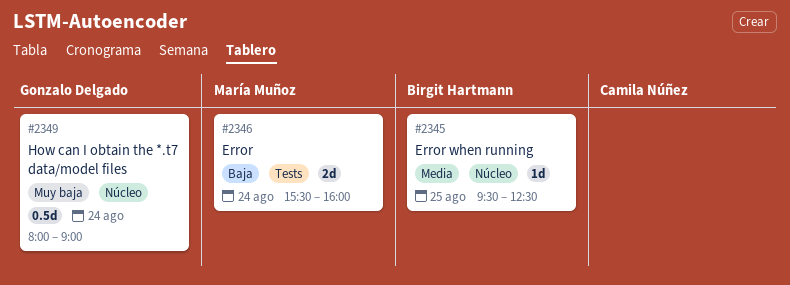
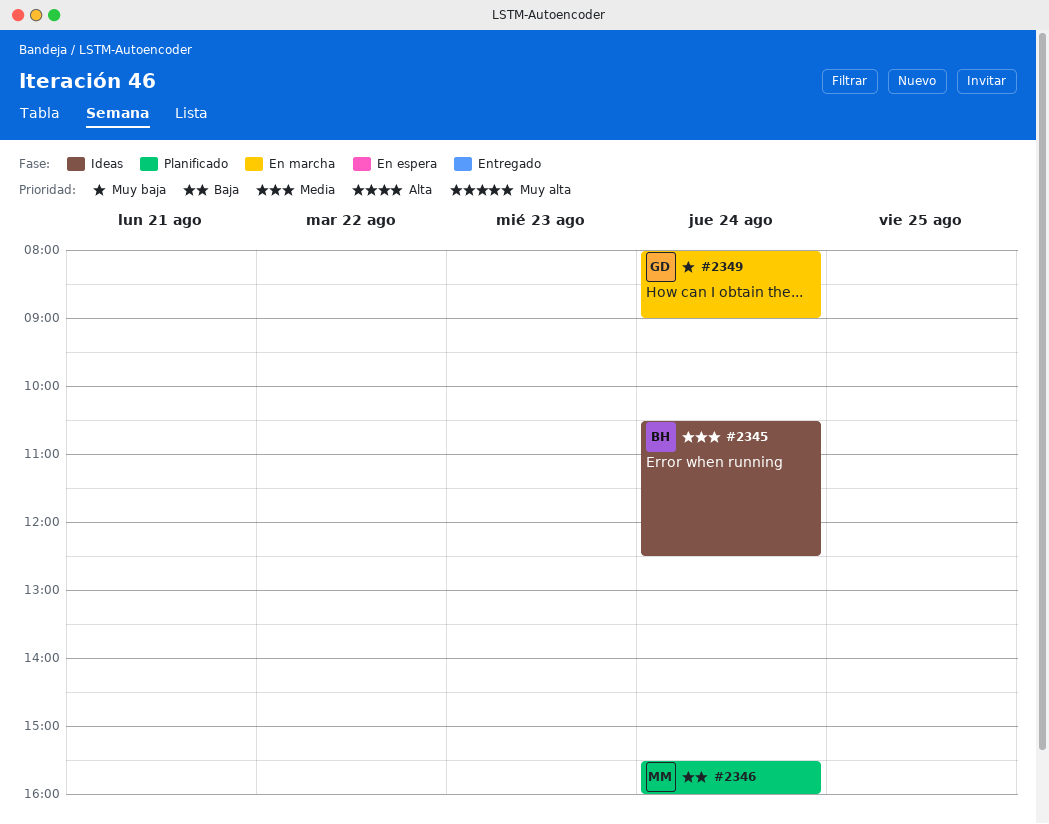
#2345, day: Aug 25 -> Aug 24
#2345, begins: 09:30 -> 10:30

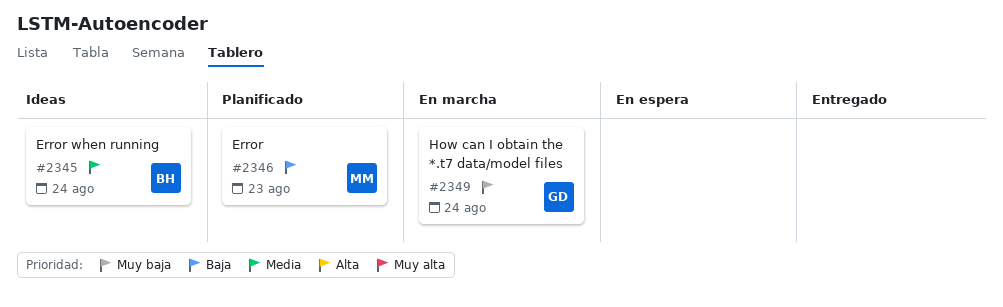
#2346, day: Aug 24 -> Aug 23

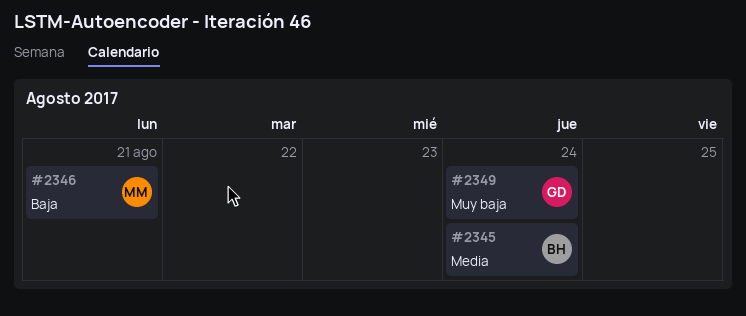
#2346, day: Aug 23 -> Aug 21

